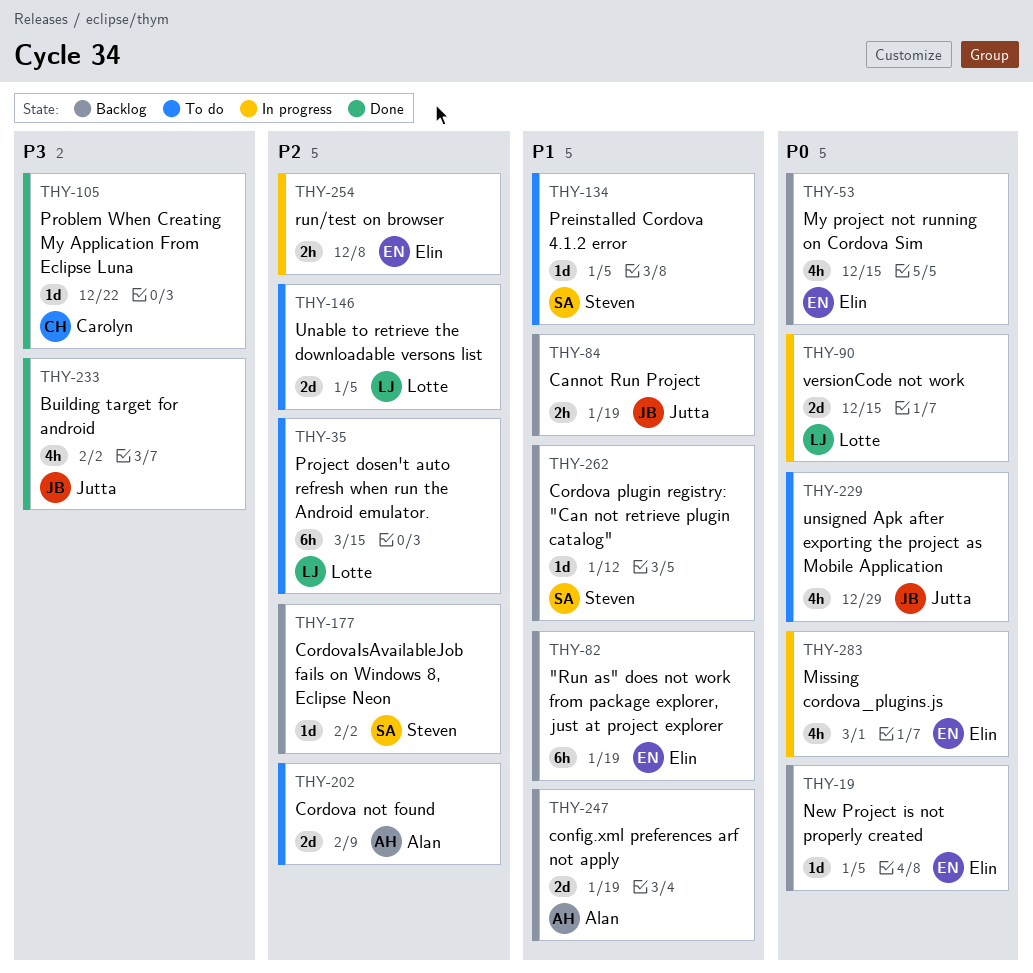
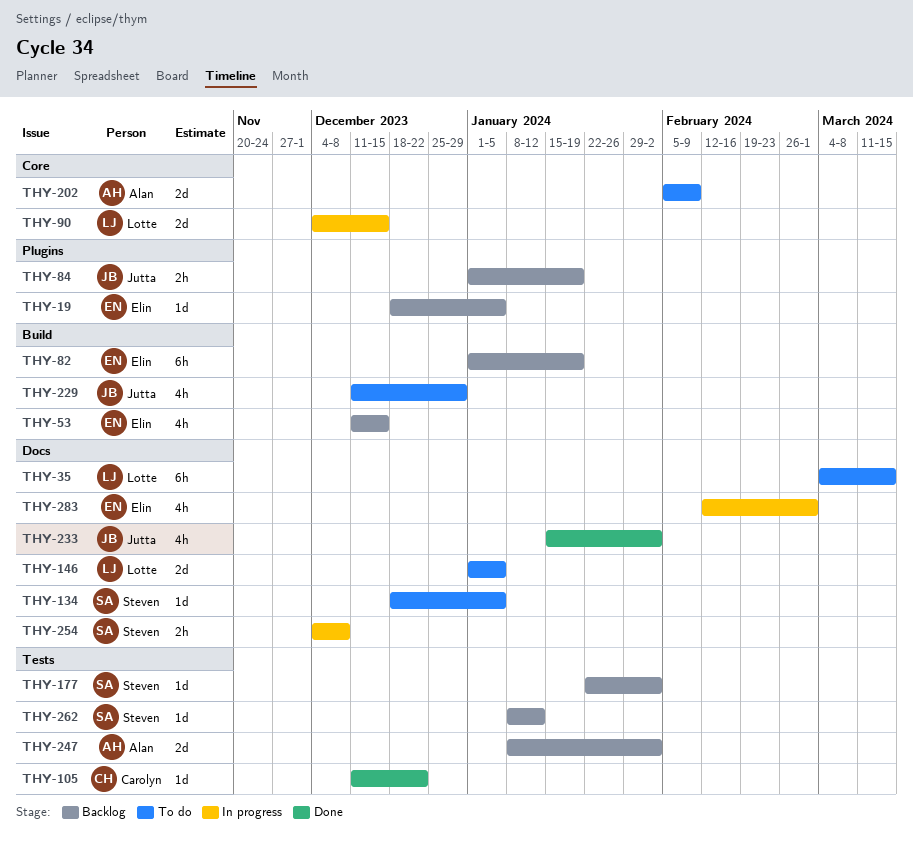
THY-247, due: Jan 19 -> Feb 2
THY-254, owner: Elin -> Steven

